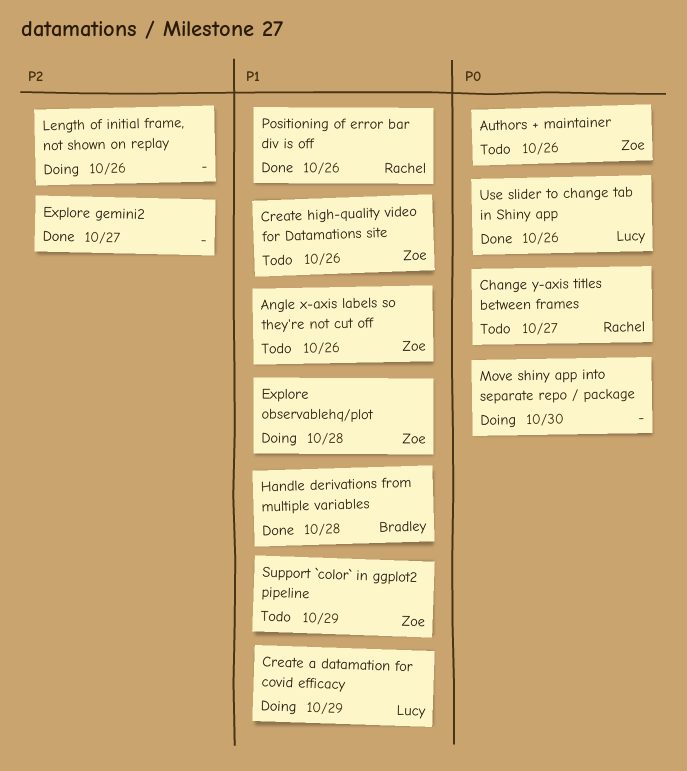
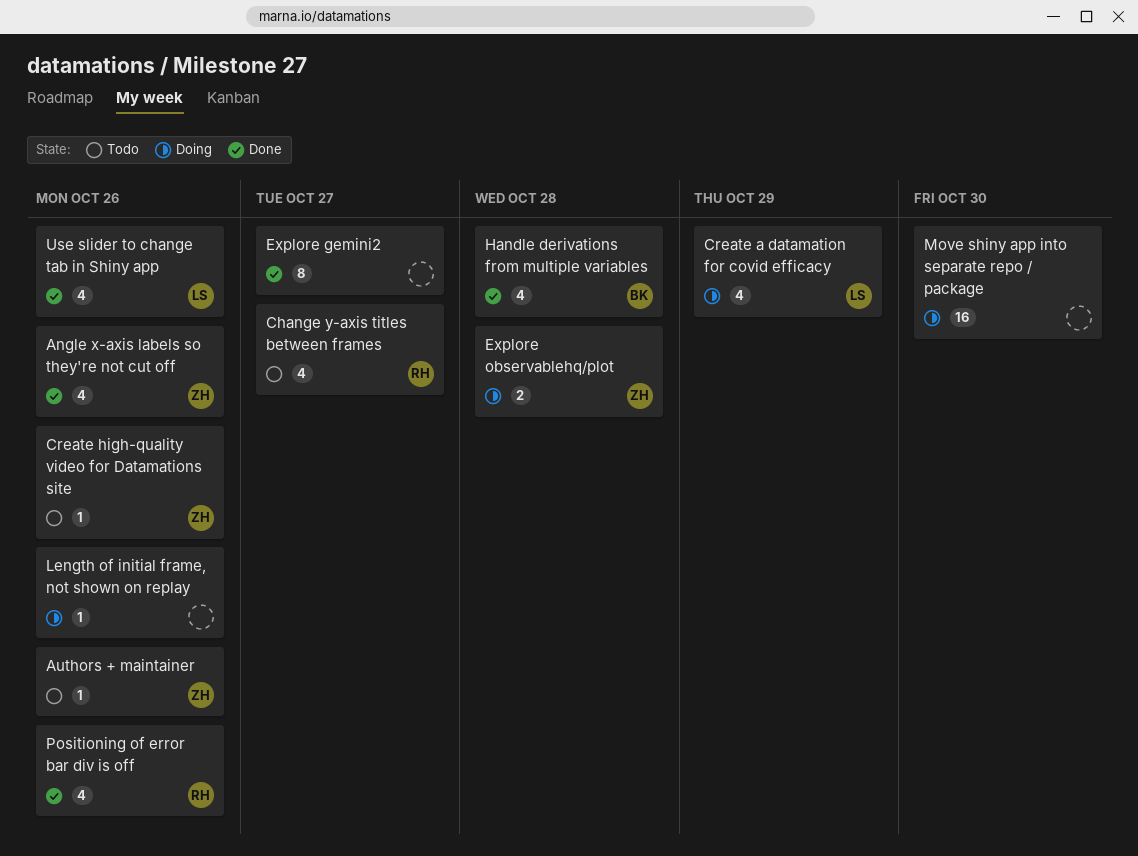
Angle x-axis labels so they're not cut off, status: Todo -> Done
Support `color` in ggplot2 pipeline: present -> none

